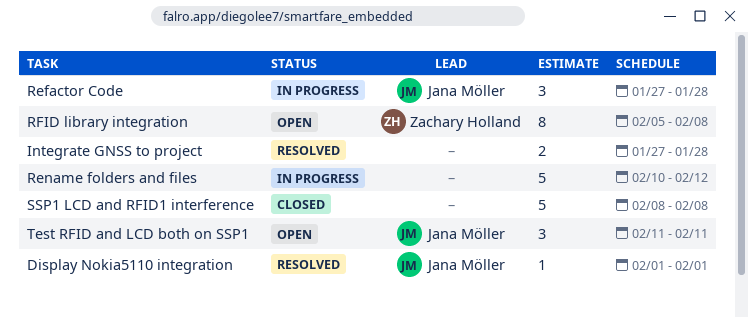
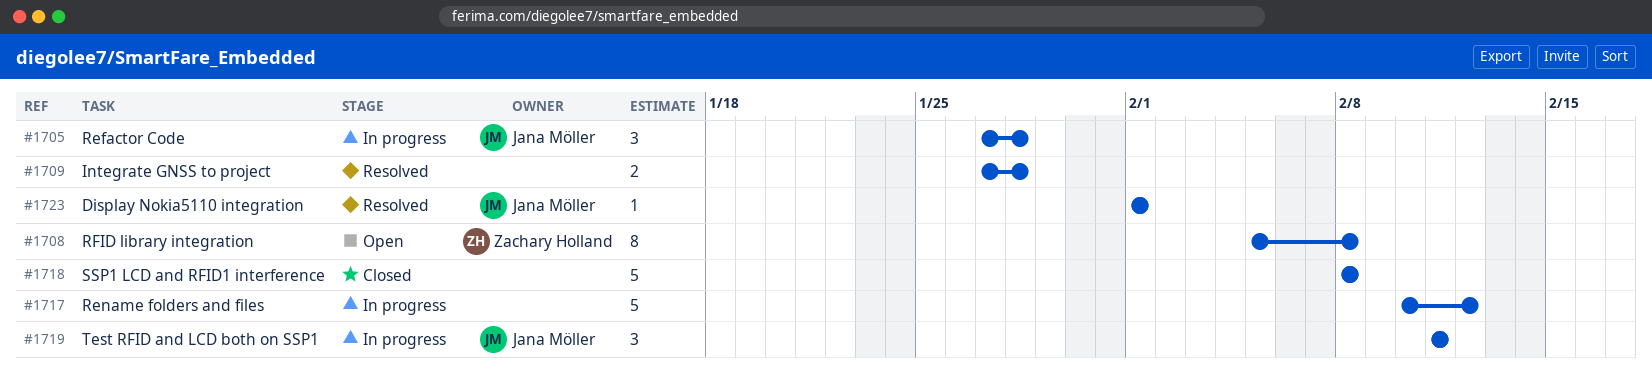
Test RFID and LCD both on SSP1, status: Open -> In progress

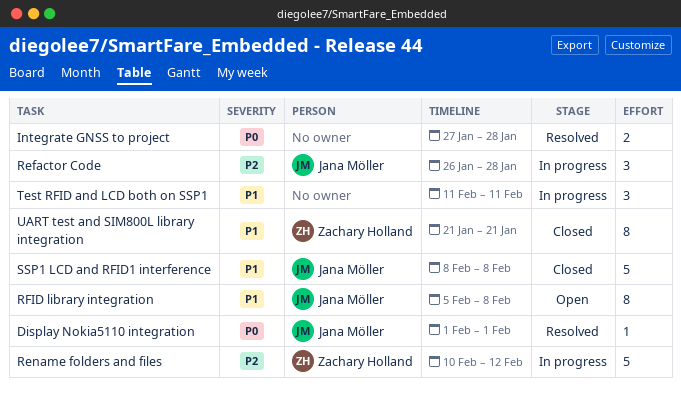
Refactor Code, start: Jan 27 -> Jan 26
Rename folders and files, owner: none -> Zachary Holland
RFID library integration, owner: Zachary Holland -> Jana Möller
SSP1 LCD and RFID1 interference, owner: none -> Jana Möller
Test RFID and LCD both on SSP1, owner: Jana Möller -> none
UART test and SIM800L library integration: none -> present

